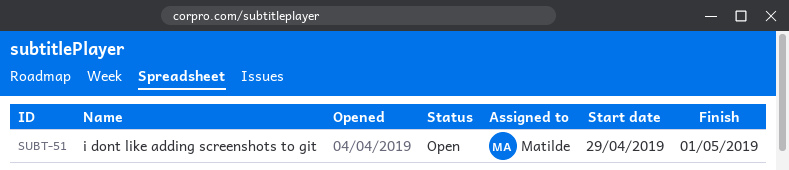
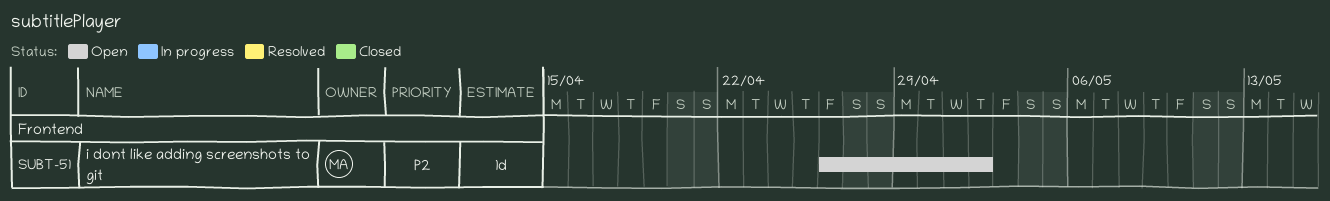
SUBT-51, start: Apr 29 -> Apr 26
SUBT-51, due: May 1 -> May 2

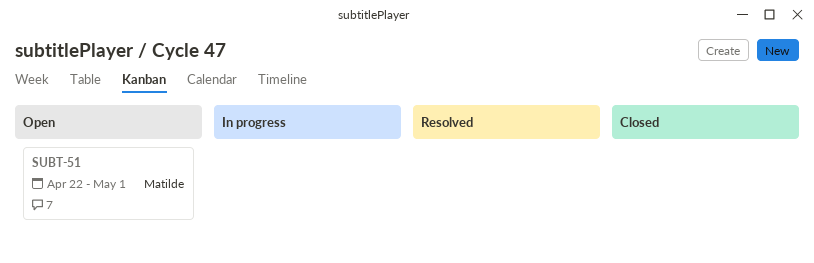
SUBT-51, start: Apr 26 -> Apr 22
SUBT-51, due: May 2 -> May 1

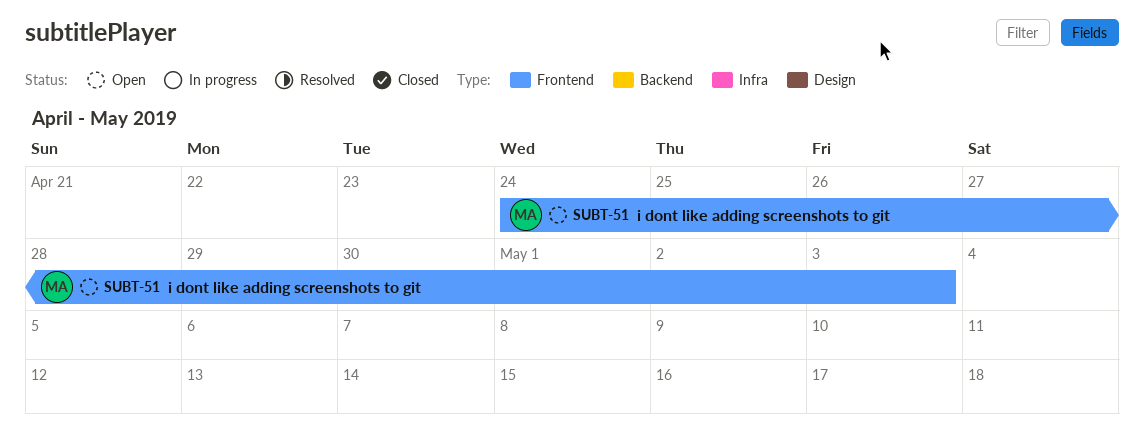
SUBT-51, start: Apr 22 -> Apr 24
SUBT-51, due: May 1 -> May 3

